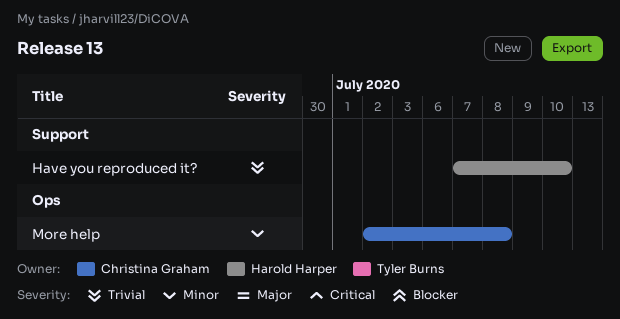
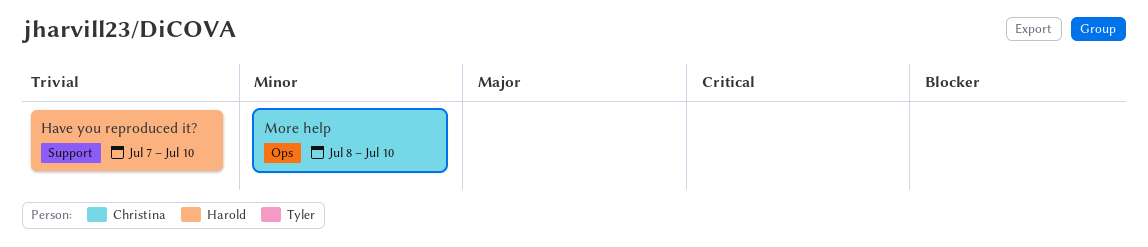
More help, start: Jul 2 -> Jul 8
More help, due: Jul 8 -> Jul 10

